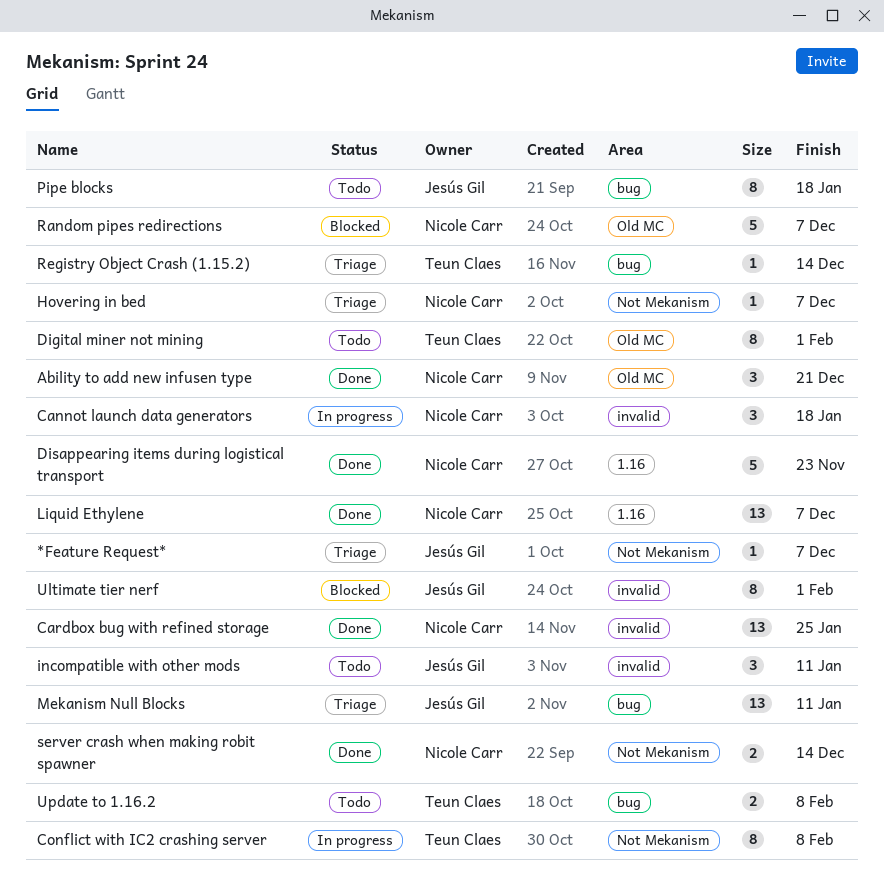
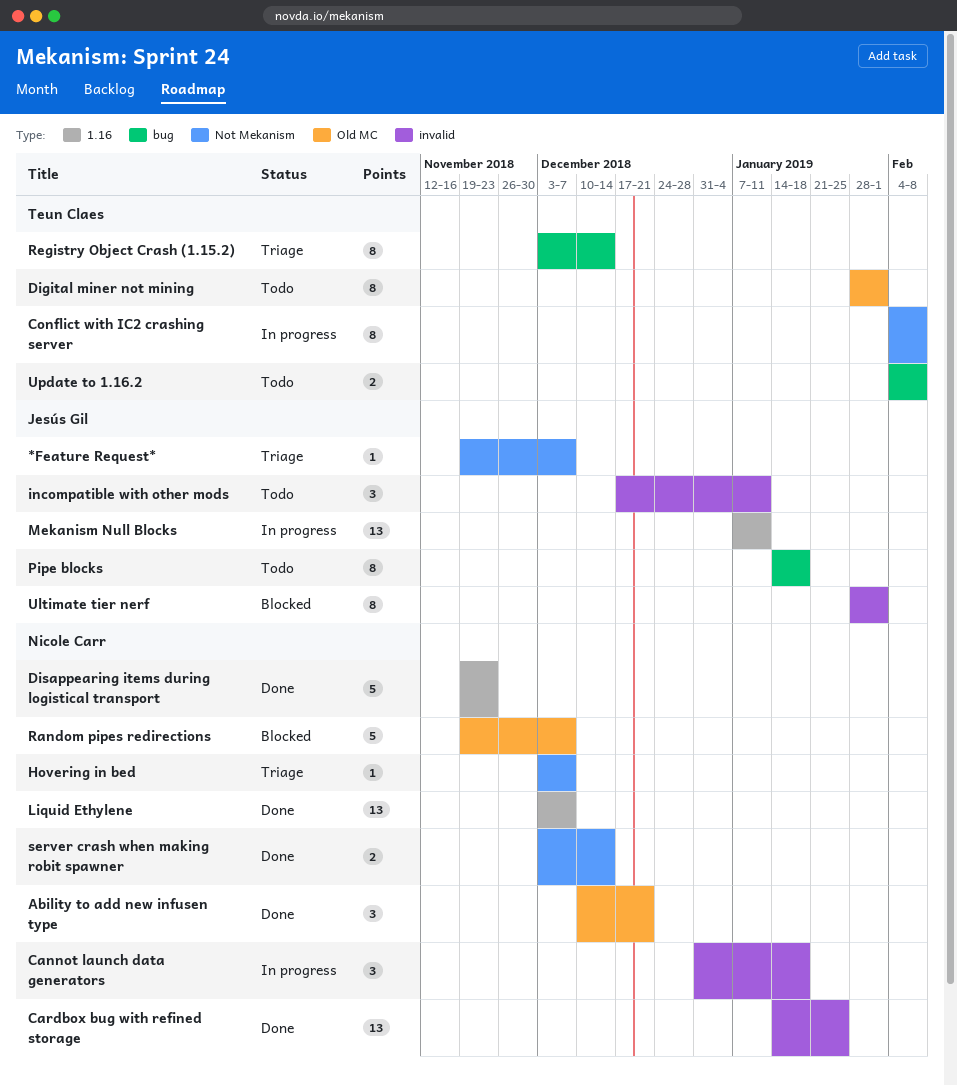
Mekanism Null Blocks, status: Triage -> In progress
Mekanism Null Blocks, label: bug -> 1.16
Registry Object Crash (1.15.2), estimate: 1 -> 8

